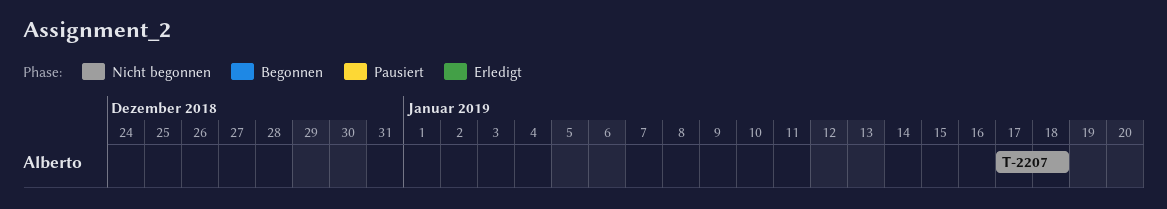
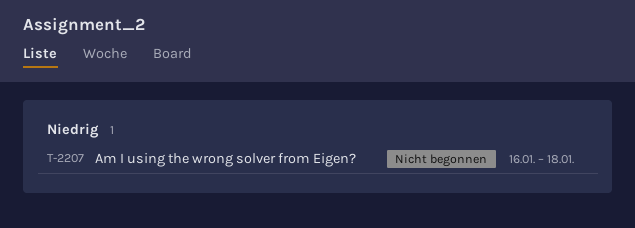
T-2207, start: Jan 17 -> Jan 16

